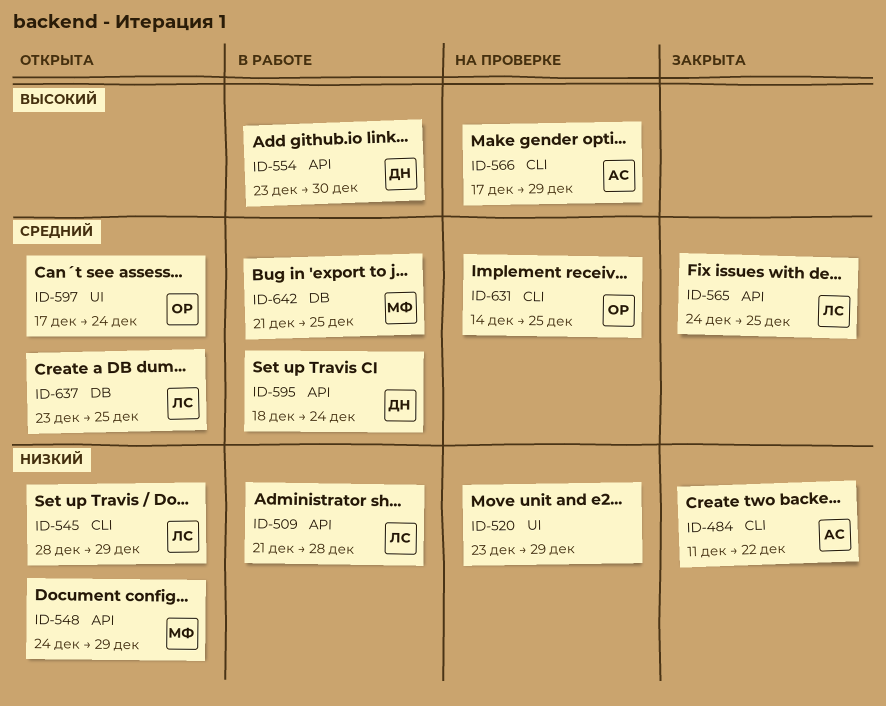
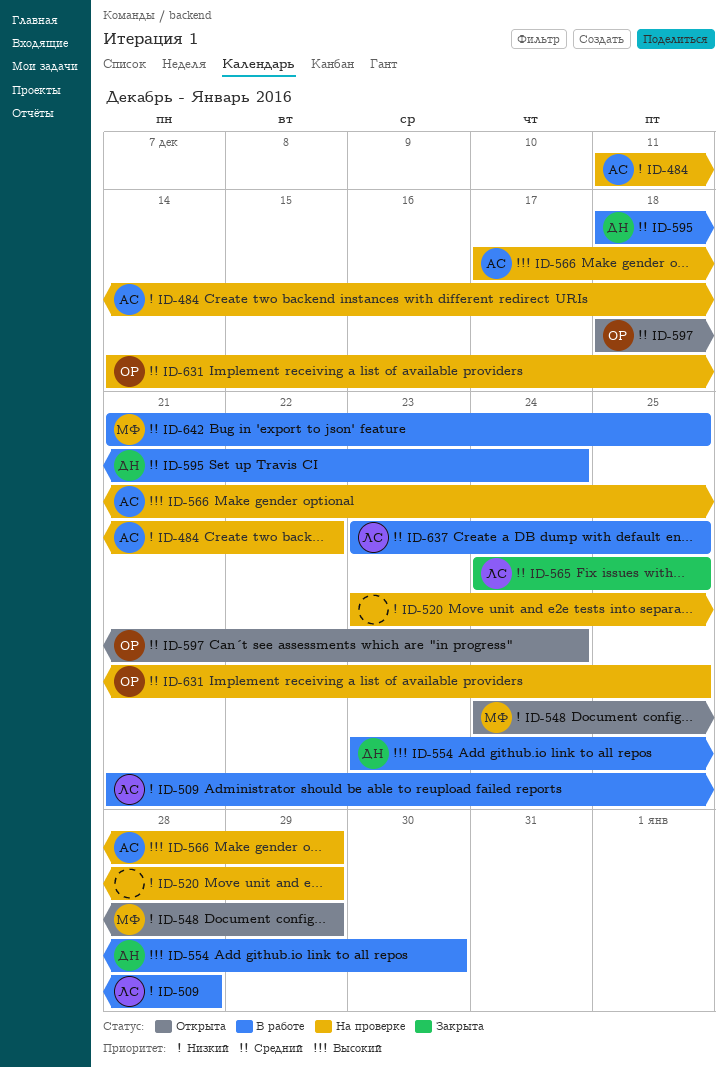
ID-484, status: Закрыта -> На проверке
ID-545: present -> none
ID-597, start: Dec 17 -> Dec 18
ID-637, status: Открыта -> В работе

